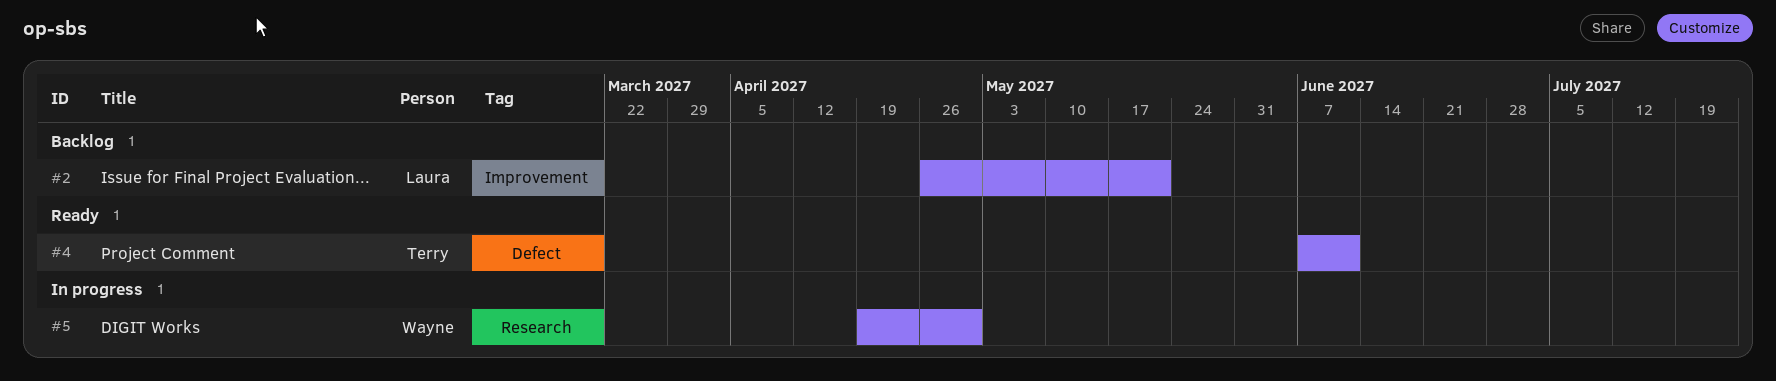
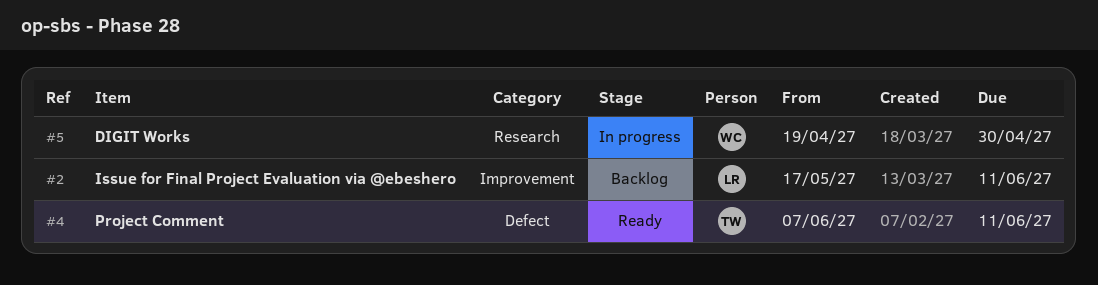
#2, start: Apr 26 -> May 17
#2, due: May 21 -> Jun 11

